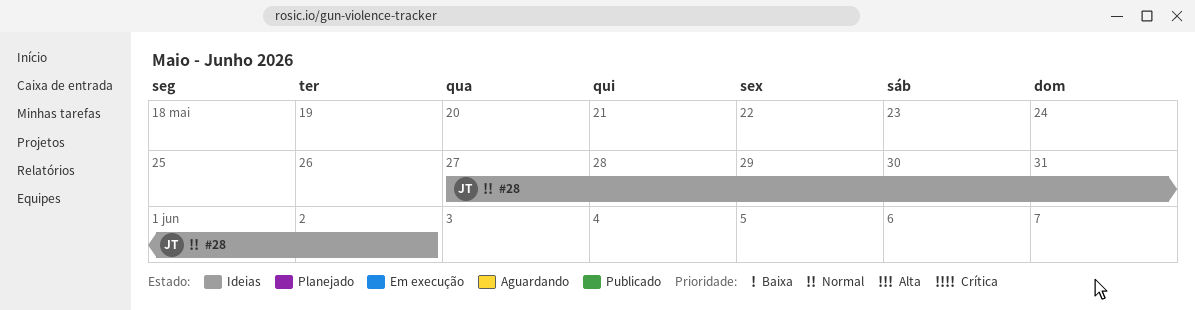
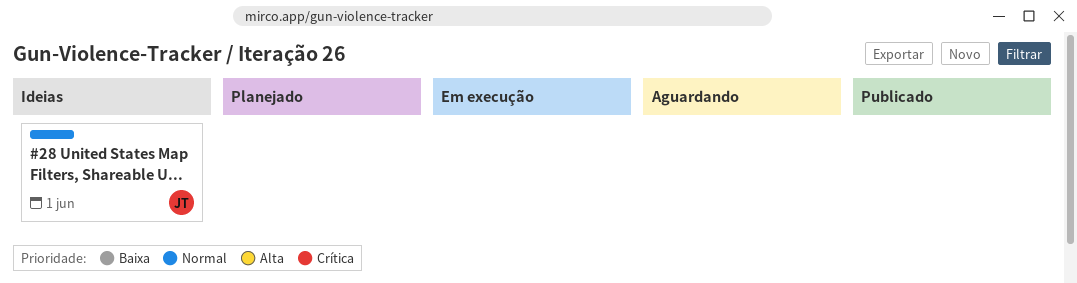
#28, due: Jun 2 -> Jun 1

